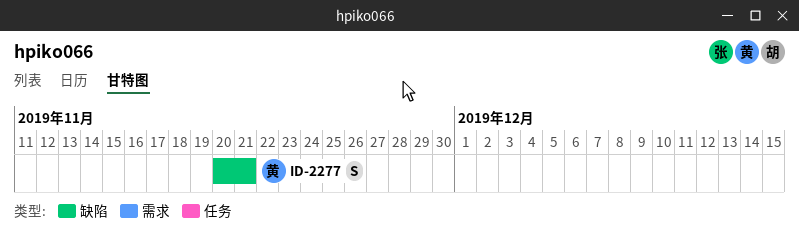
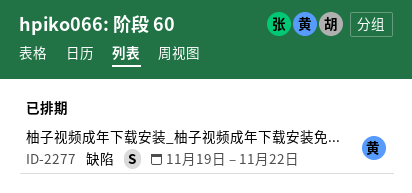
ID-2277, start: Nov 20 -> Nov 19
ID-2277, due: Nov 21 -> Nov 22

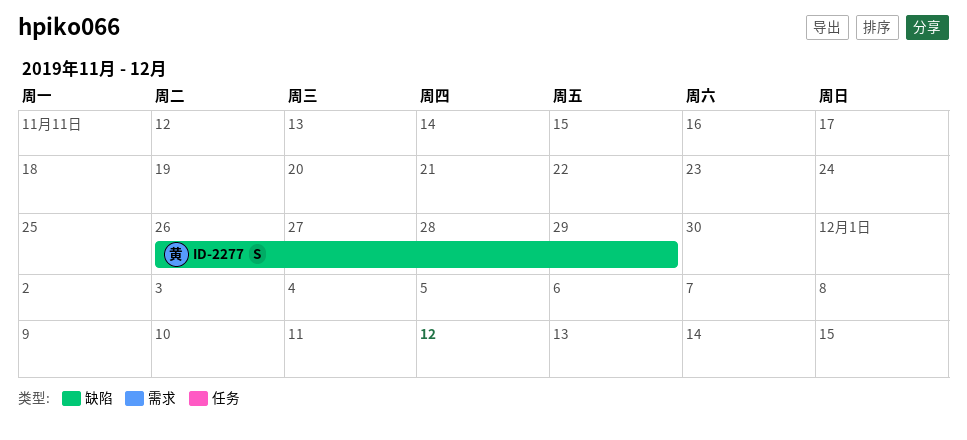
ID-2277, start: Nov 19 -> Nov 26
ID-2277, due: Nov 22 -> Nov 29

